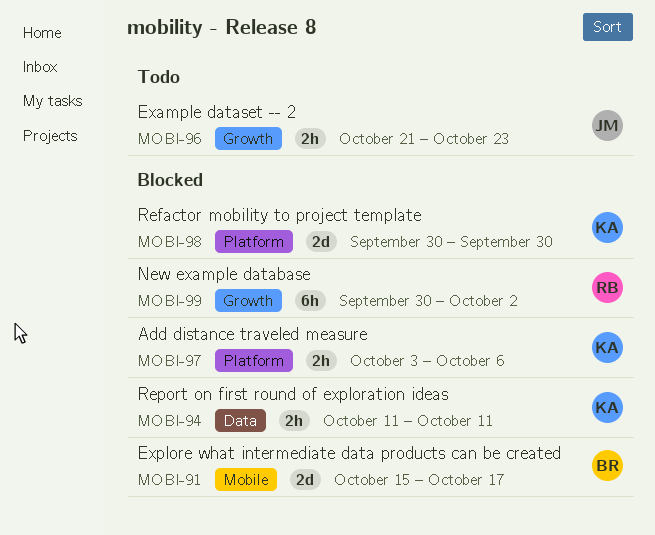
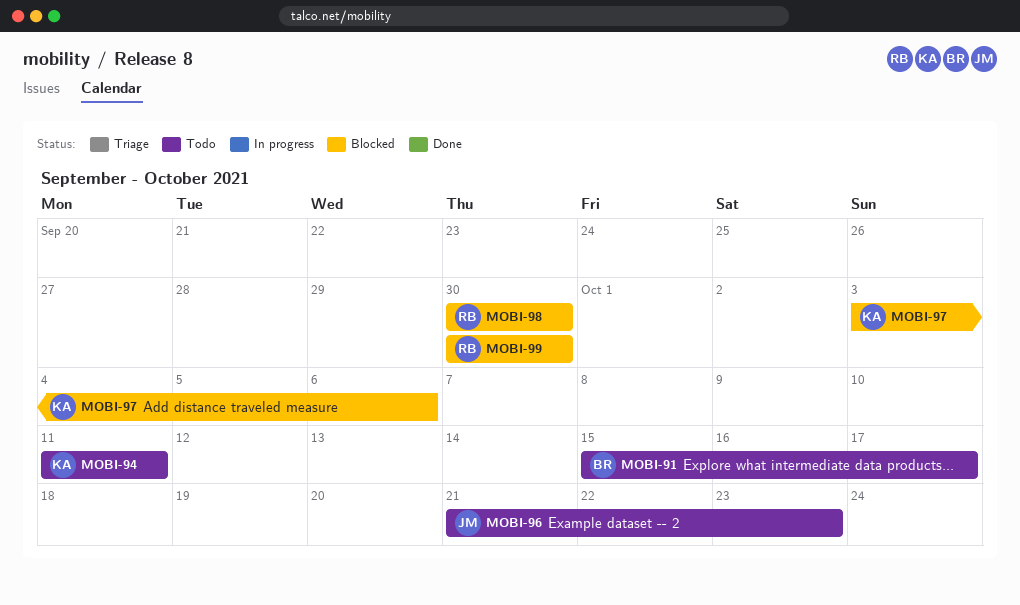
MOBI-91, status: Blocked -> Todo
MOBI-94, status: Blocked -> Todo
MOBI-98, owner: KA -> RB
MOBI-99, due: Oct 2 -> Sep 30

